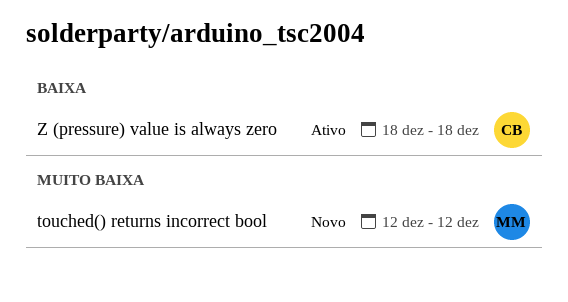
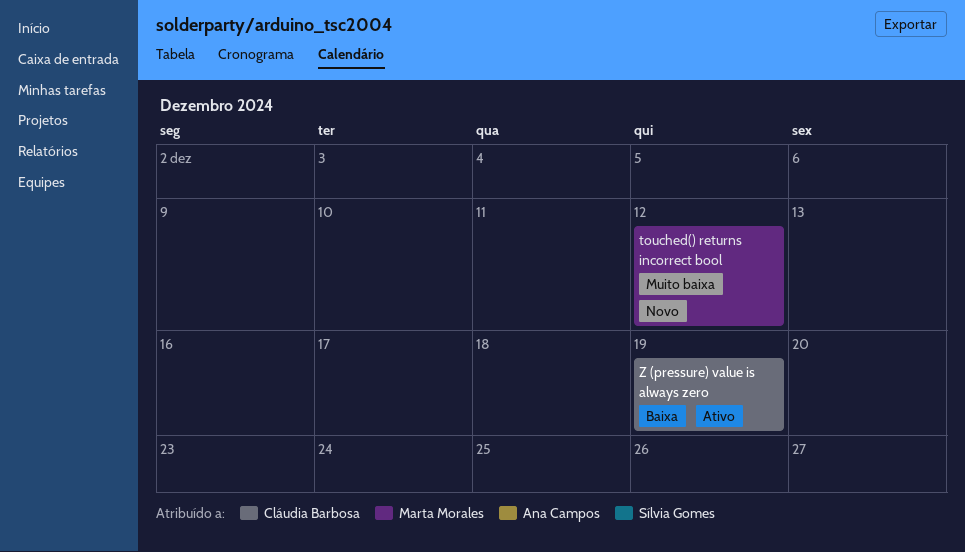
Z (pressure) value is always zero, due: Dec 18 -> Dec 19

